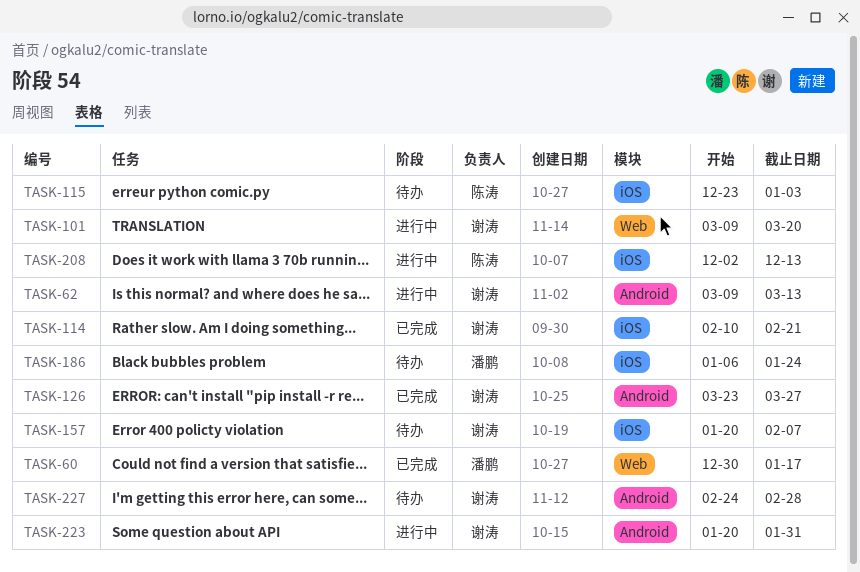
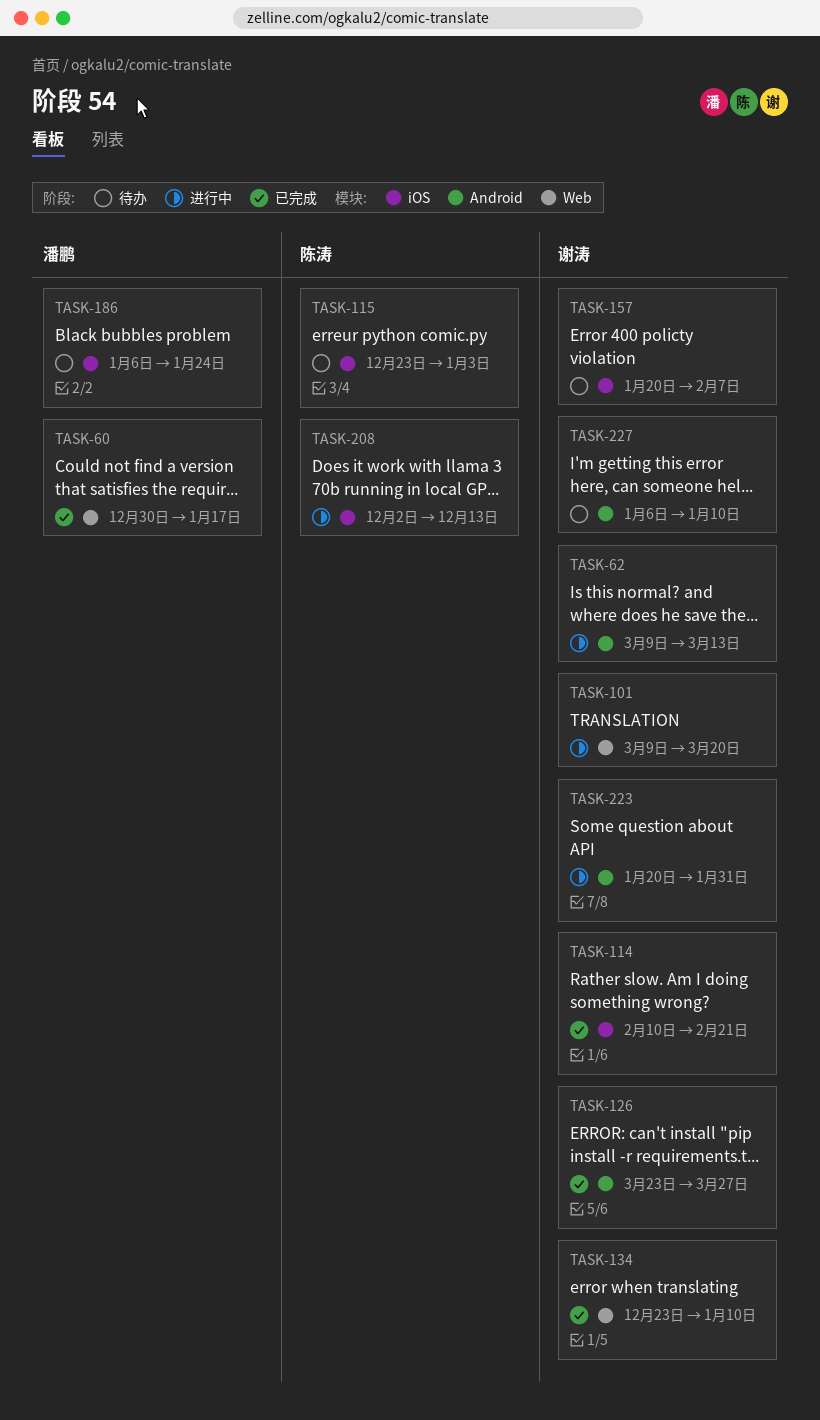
TASK-134: none -> present
TASK-227, start: Feb 24 -> Jan 6
TASK-227, due: Feb 28 -> Jan 10

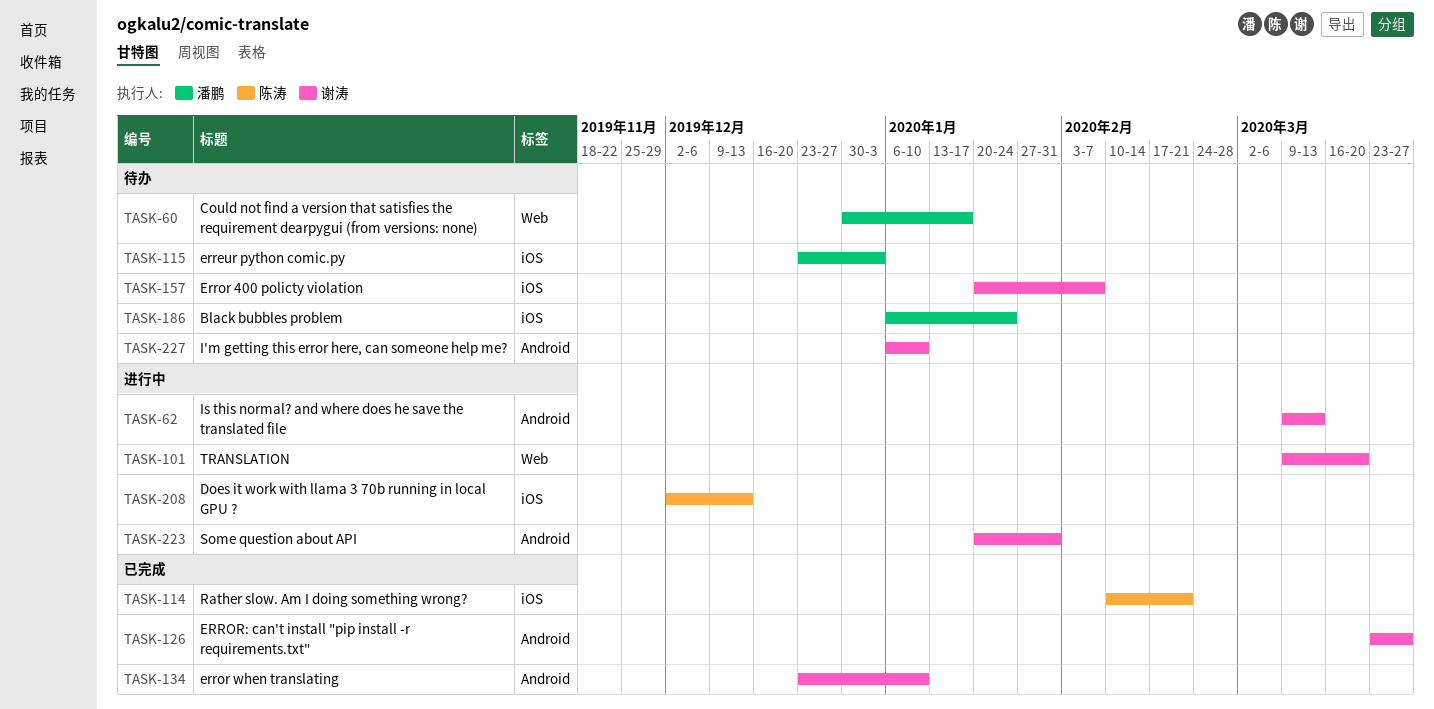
TASK-60, status: 已完成 -> 待办
TASK-114, owner: 谢涛 -> 陈涛
TASK-115, owner: 陈涛 -> 潘鹏
TASK-134, label: Web -> Android

